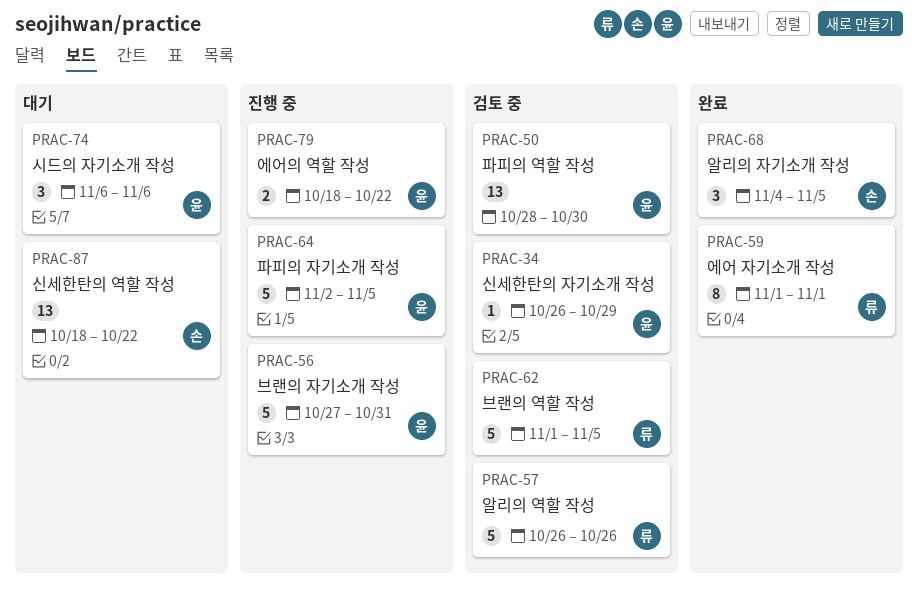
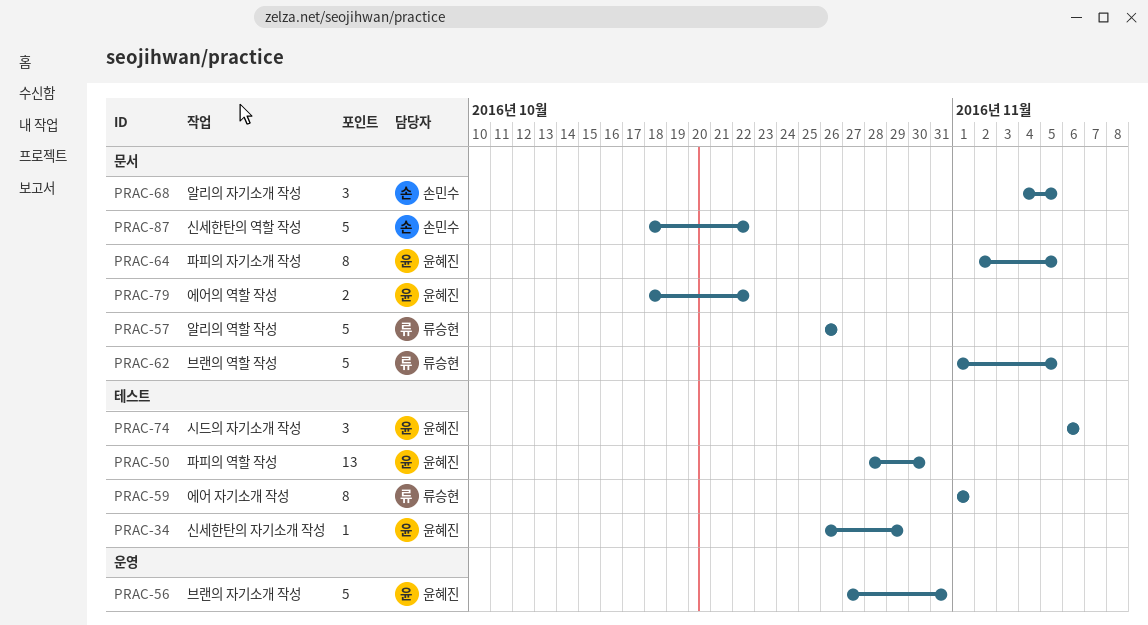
PRAC-64, estimate: 5 -> 8
PRAC-87, estimate: 13 -> 5

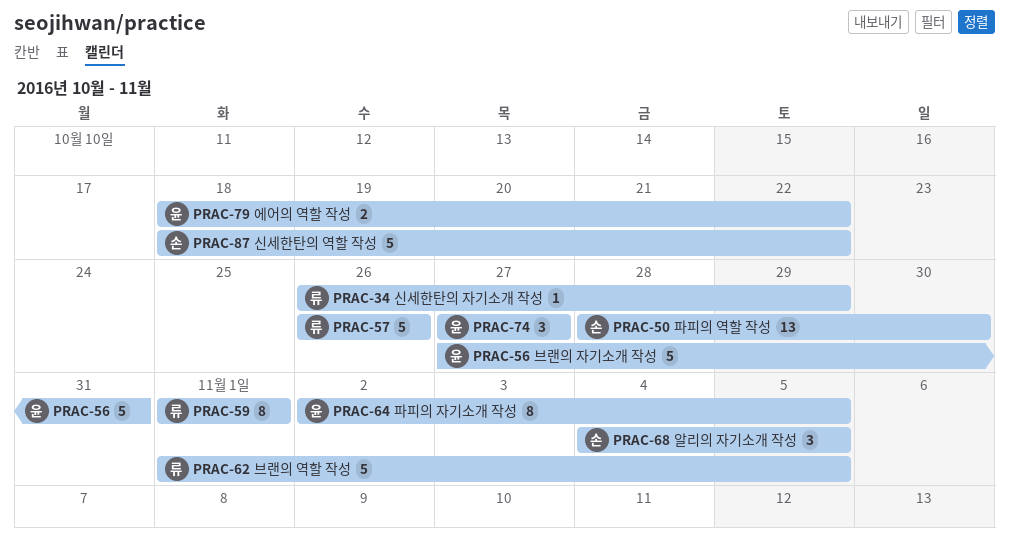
PRAC-34, owner: 윤혜진 -> 류승현
PRAC-50, owner: 윤혜진 -> 손민수
PRAC-74, start: Nov 6 -> Oct 27
PRAC-74, due: Nov 6 -> Oct 27

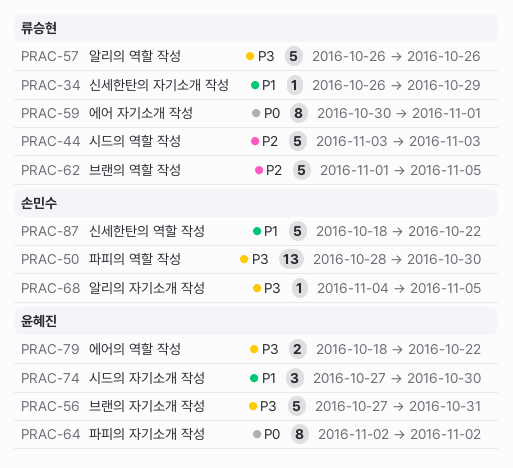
PRAC-44: none -> present
PRAC-59, start: Nov 1 -> Oct 30
PRAC-64, due: Nov 5 -> Nov 2
PRAC-68, estimate: 3 -> 1
PRAC-74, due: Oct 27 -> Oct 30

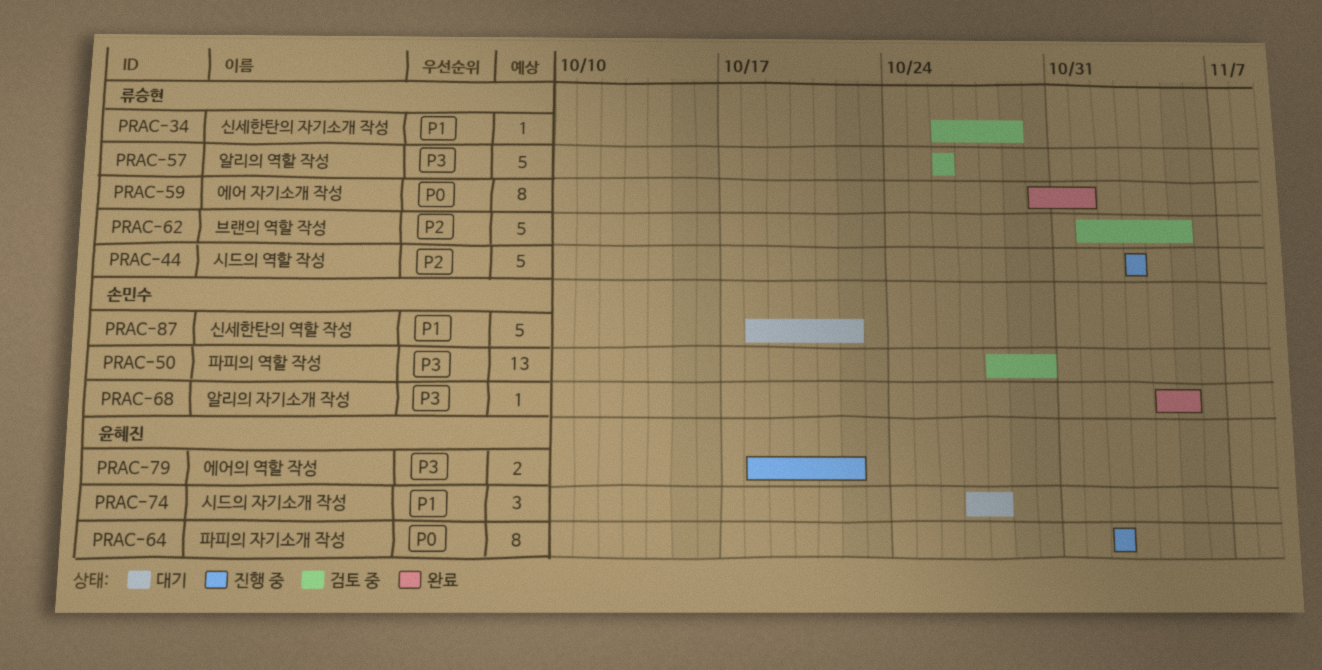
PRAC-56: present -> none
PRAC-74, due: Oct 30 -> Oct 28

